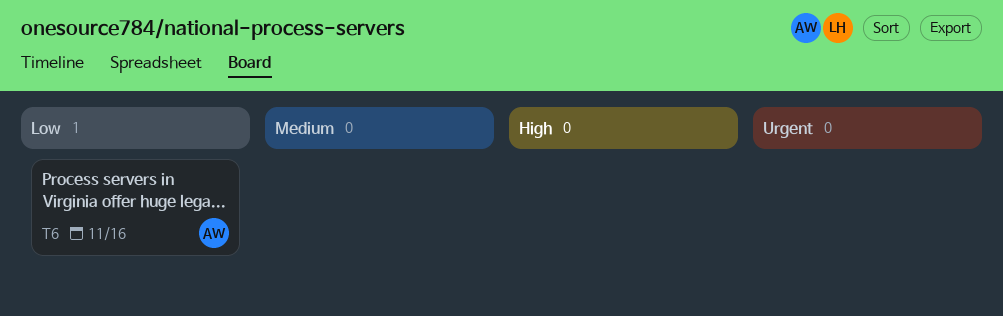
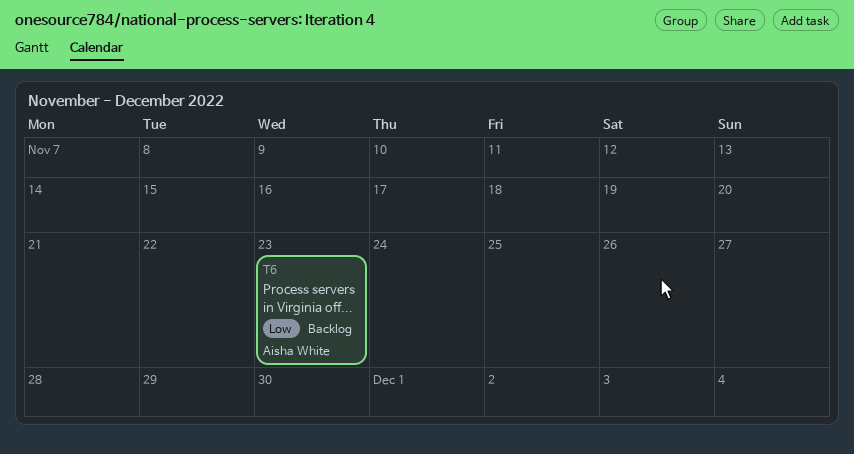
T6, due: Nov 16 -> Nov 23

